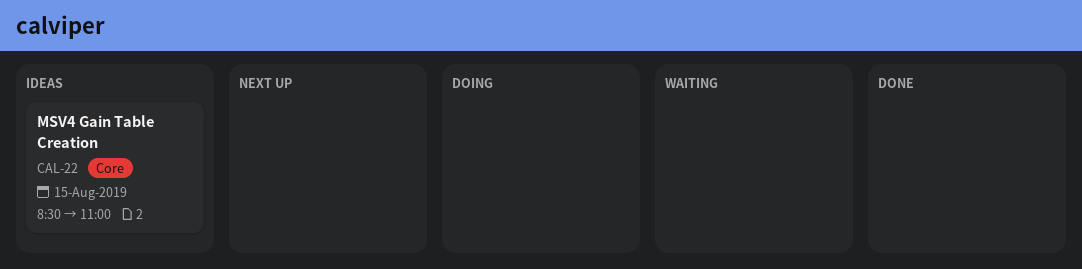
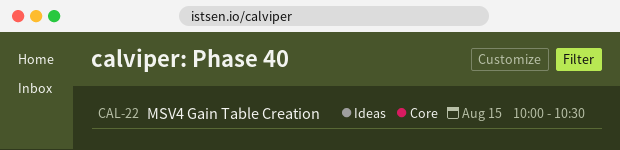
CAL-22, begins: 08:30 -> 10:00
CAL-22, ends: 11:00 -> 10:30

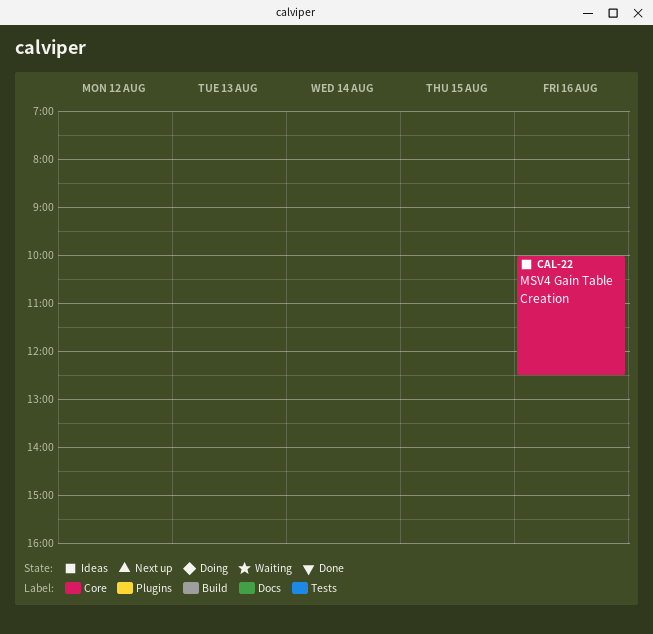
CAL-22, day: Aug 15 -> Aug 16
CAL-22, ends: 10:30 -> 12:30

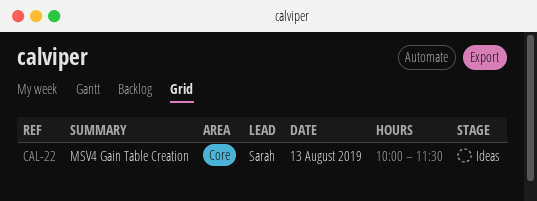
CAL-22, day: Aug 16 -> Aug 13
CAL-22, ends: 12:30 -> 11:30

